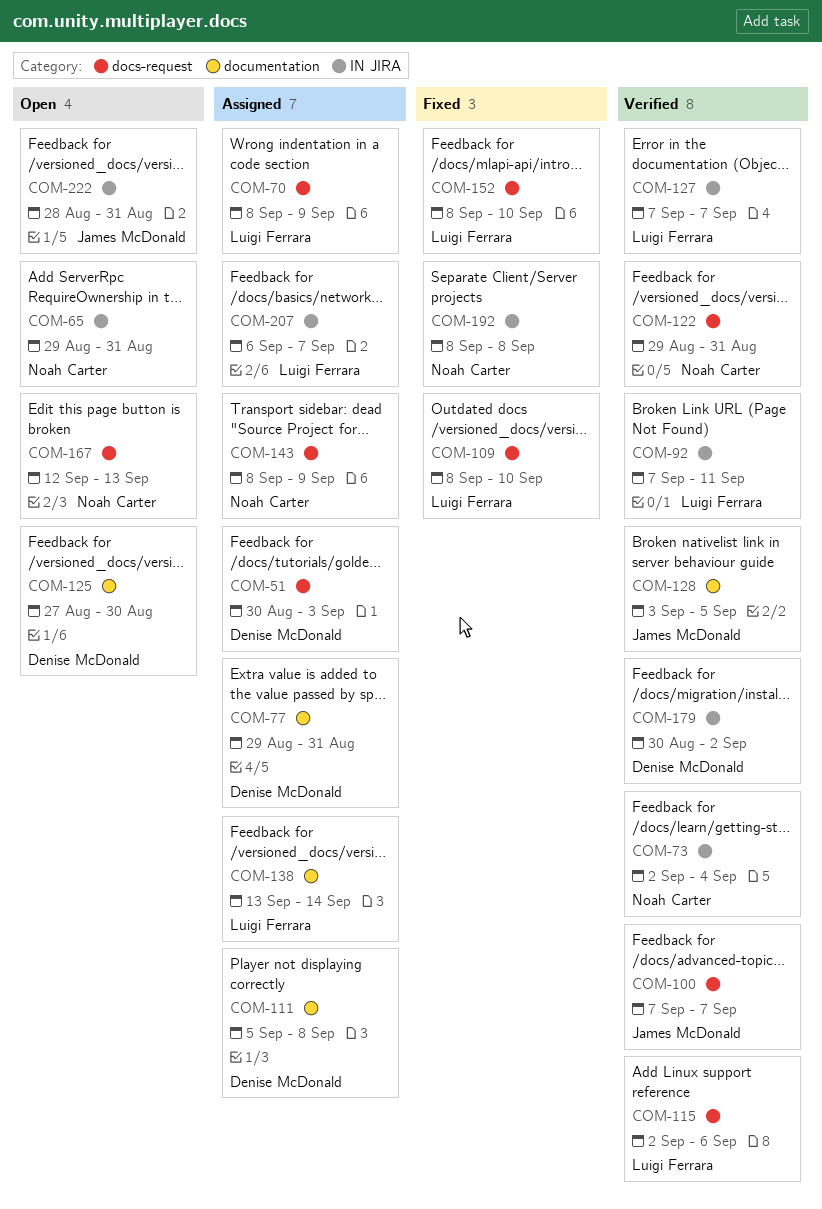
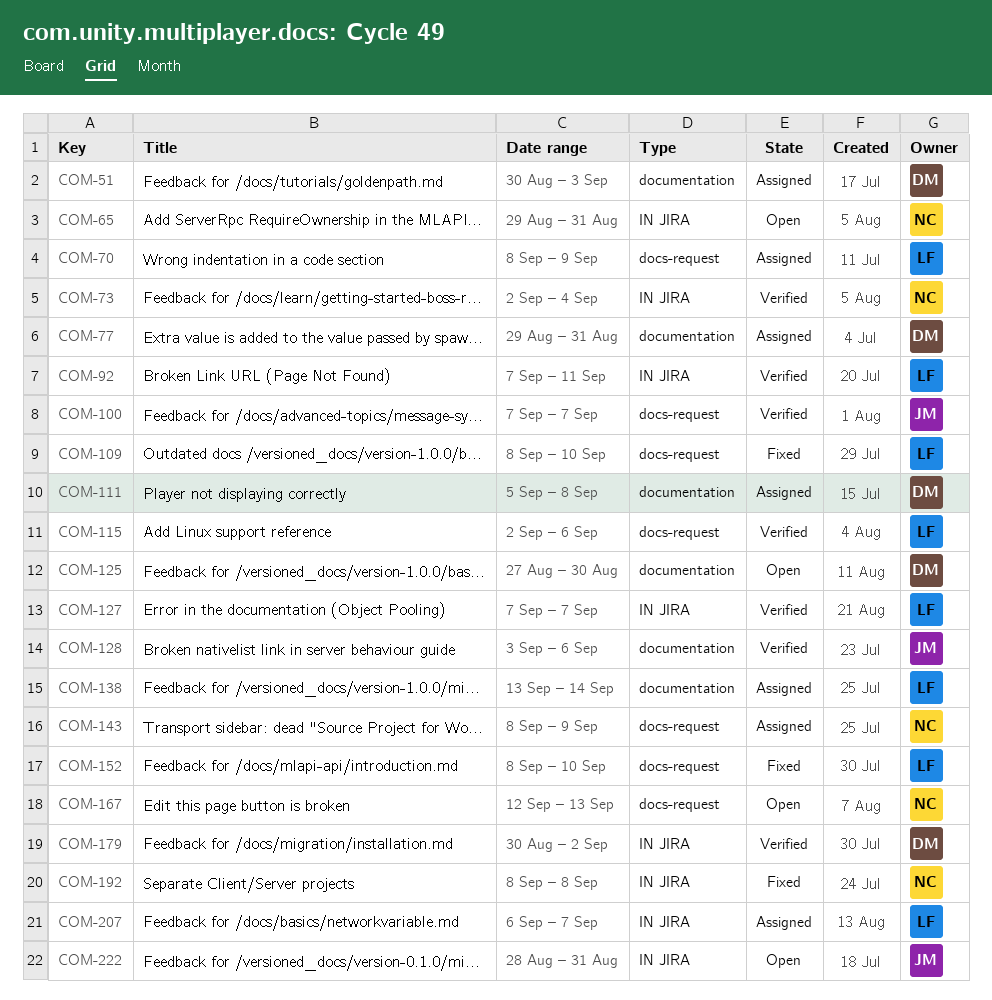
COM-51, label: docs-request -> documentation
COM-122: present -> none
COM-128, due: Sep 5 -> Sep 6

